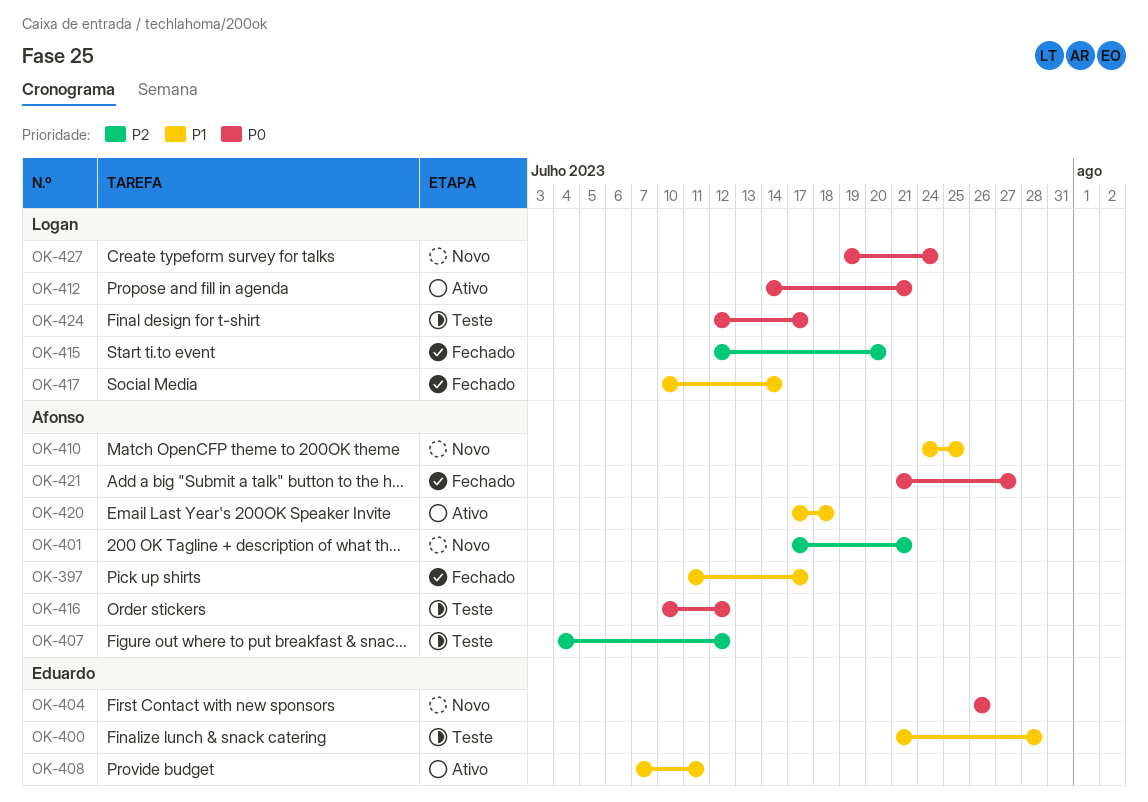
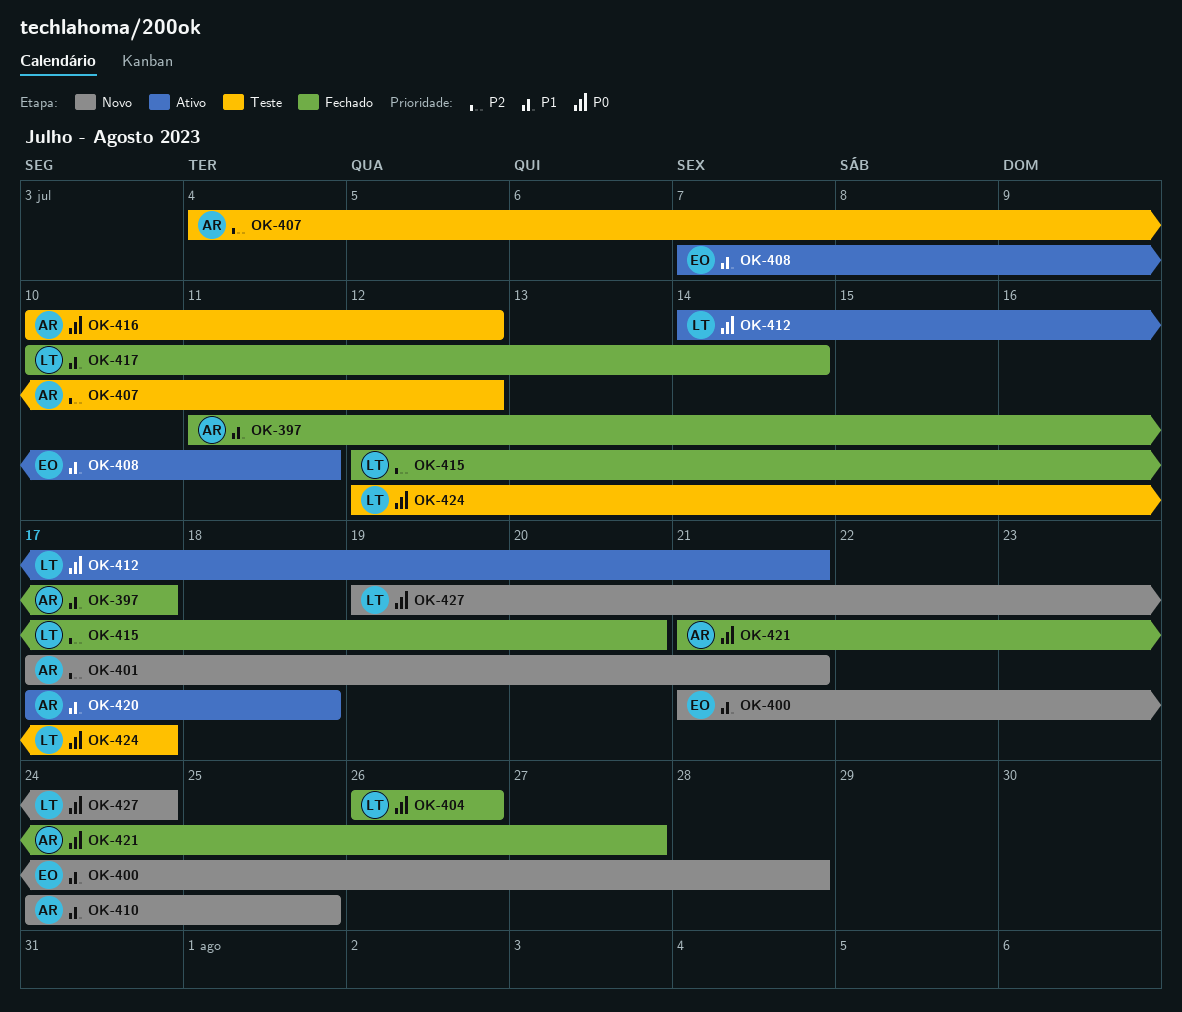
OK-400, status: Teste -> Novo
OK-404, status: Novo -> Fechado
OK-404, owner: Eduardo -> Logan

